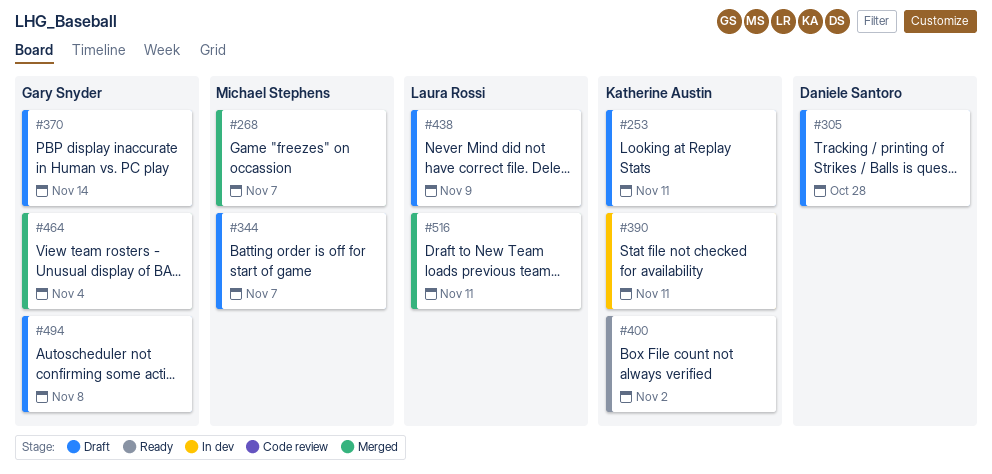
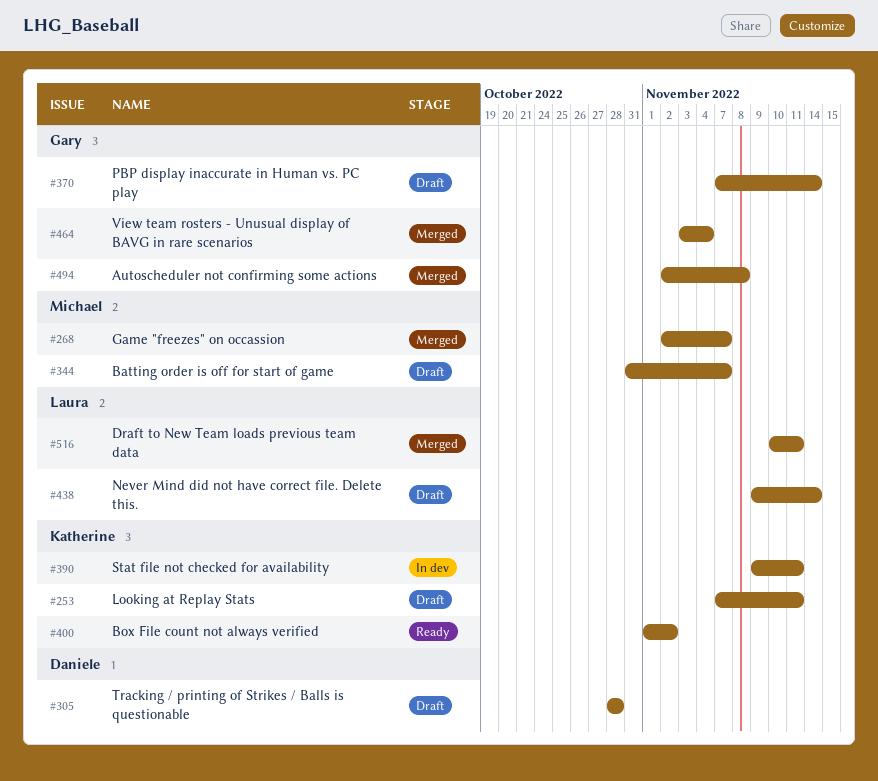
#438, due: Nov 9 -> Nov 14
#494, status: Draft -> Merged

